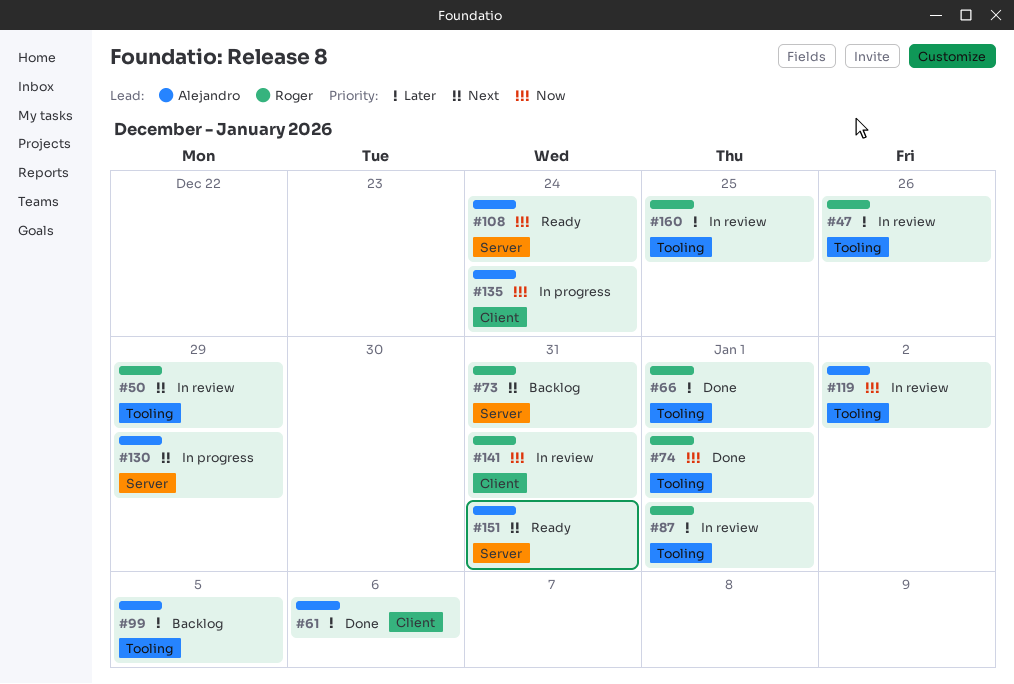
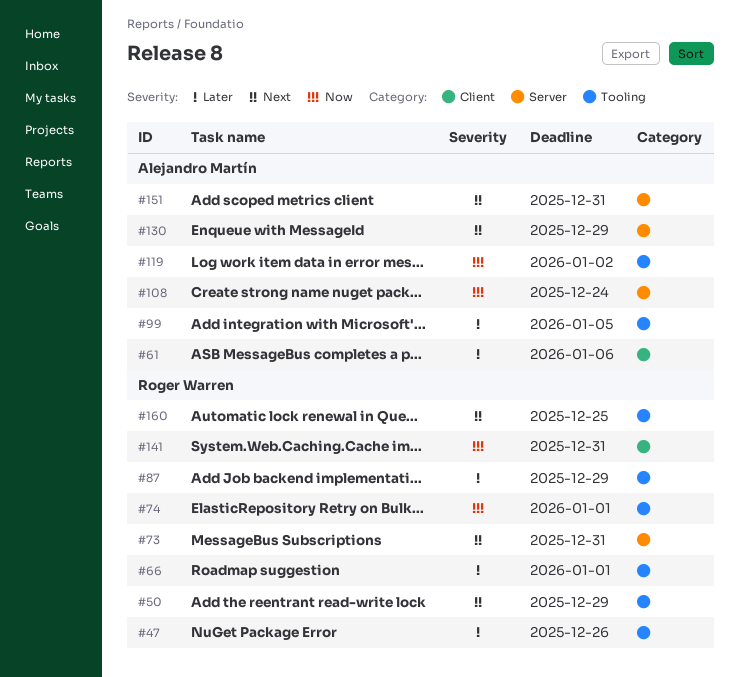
#87, due: Jan 1 -> Dec 29
#135: present -> none
#160, priority: Later -> Next

